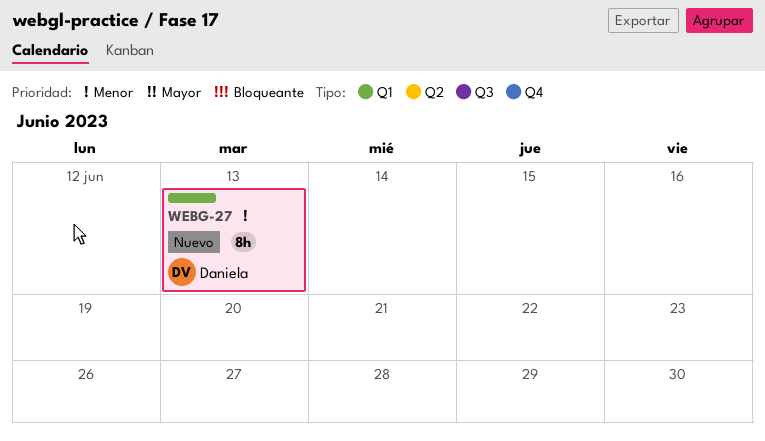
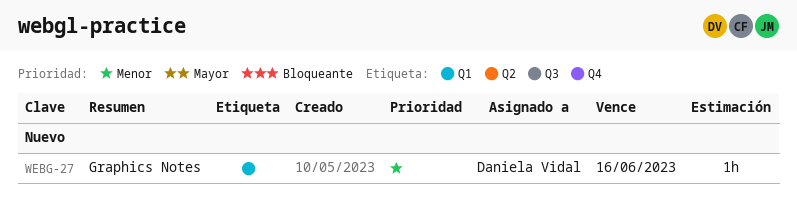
WEBG-27, estimate: 8h -> 1h
WEBG-27, due: Jun 13 -> Jun 16

